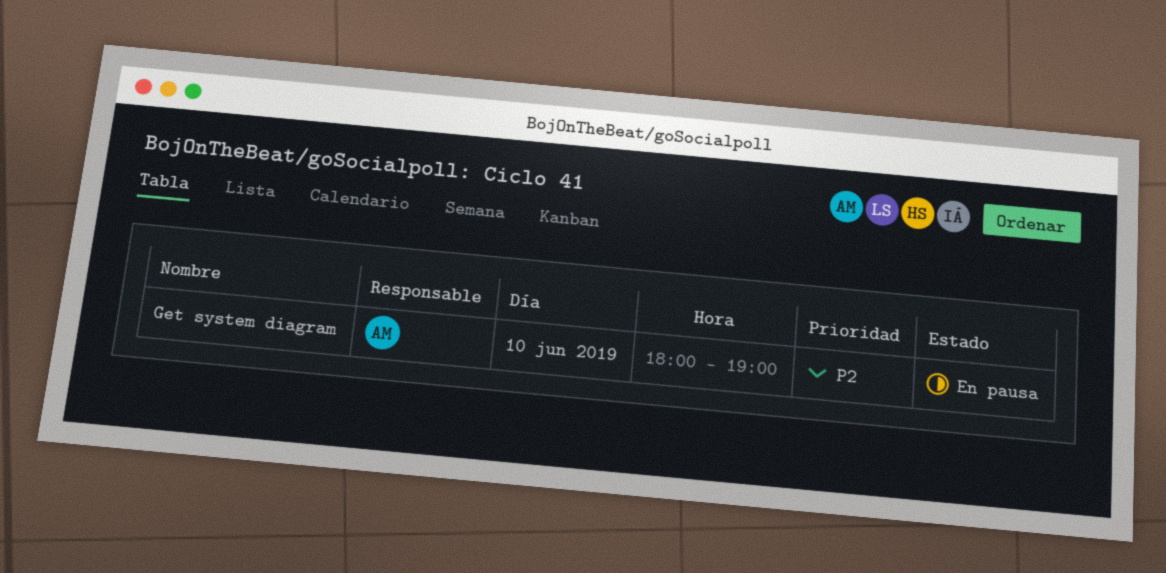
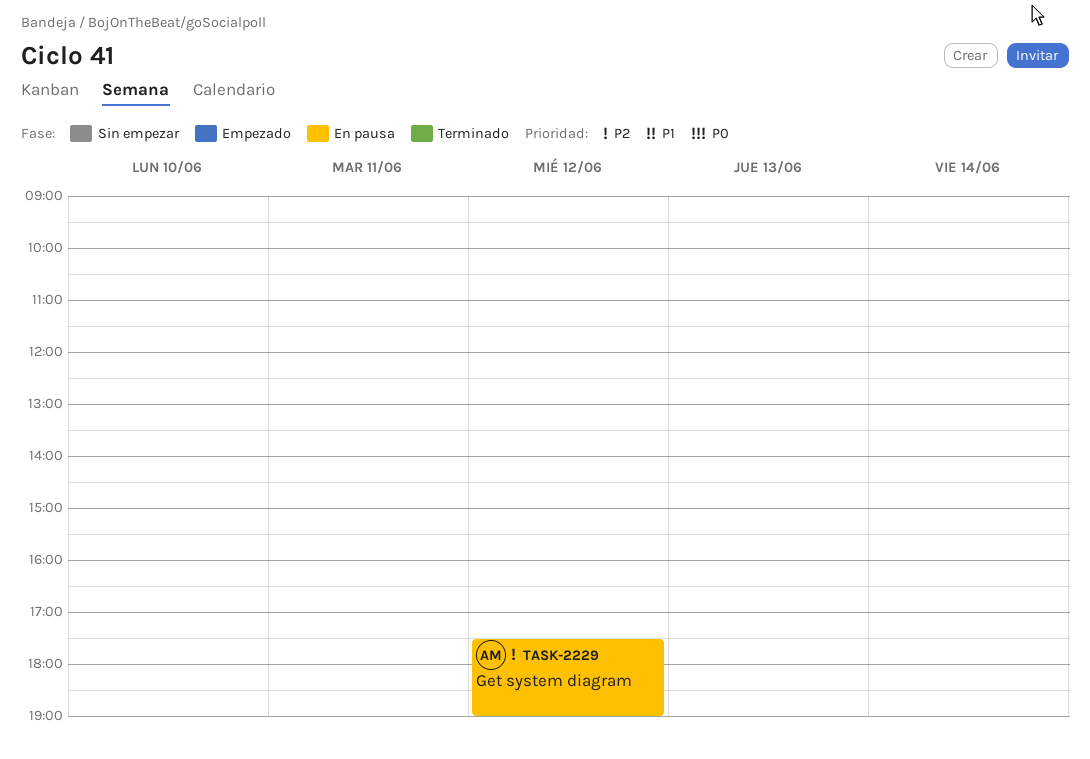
Get system diagram, day: Jun 10 -> Jun 12
Get system diagram, begins: 18:00 -> 17:30

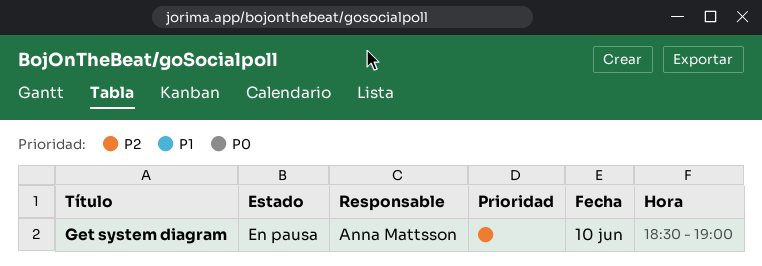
Get system diagram, day: Jun 12 -> Jun 10
Get system diagram, begins: 17:30 -> 18:30

